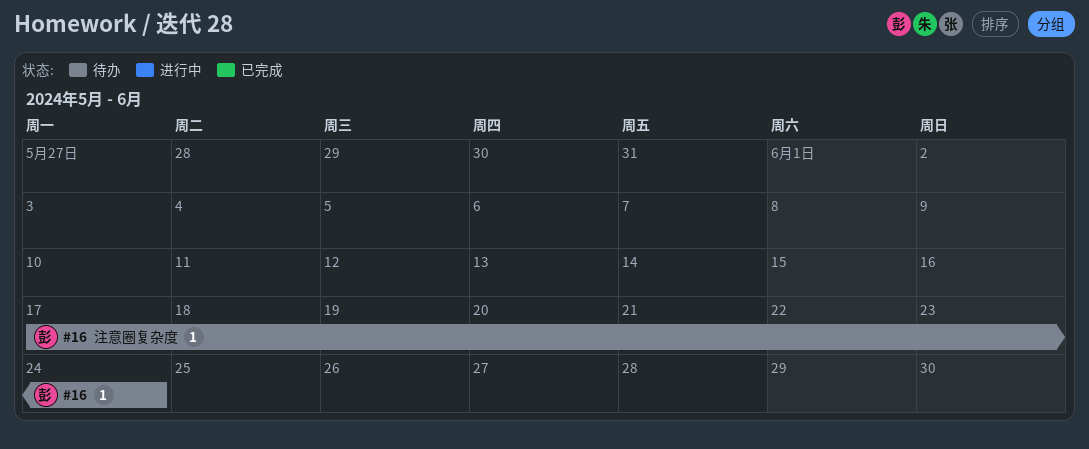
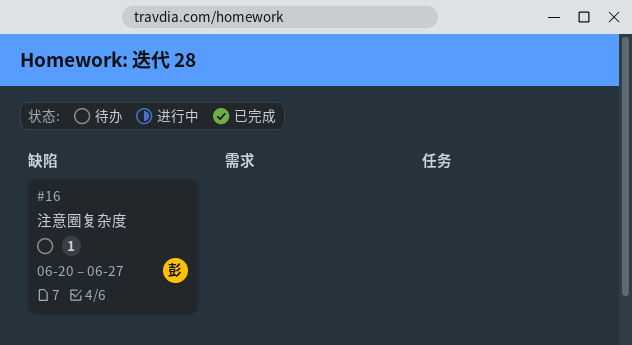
#16, start: Jun 17 -> Jun 20
#16, due: Jun 24 -> Jun 27

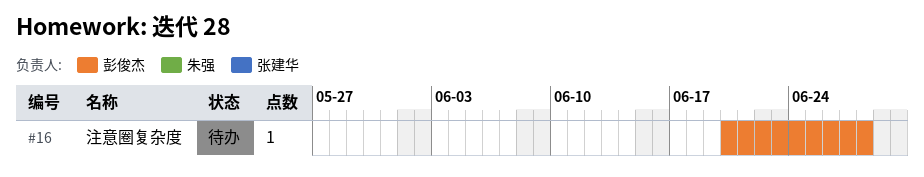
#16, due: Jun 27 -> Jun 28

